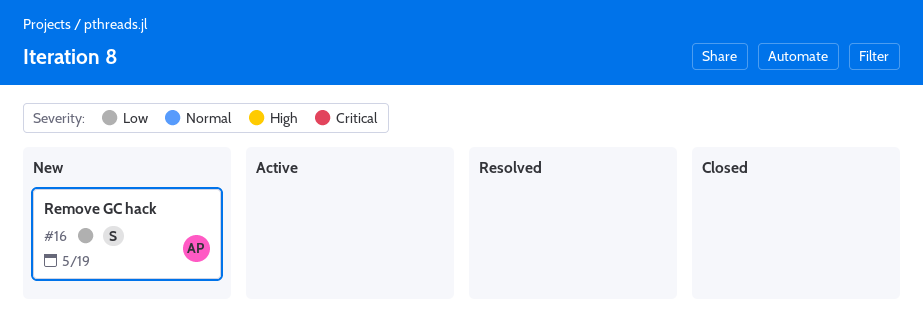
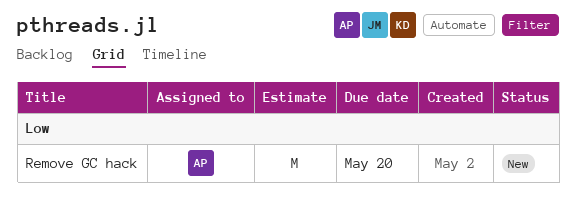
Remove GC hack, estimate: S -> M
Remove GC hack, due: May 19 -> May 20

